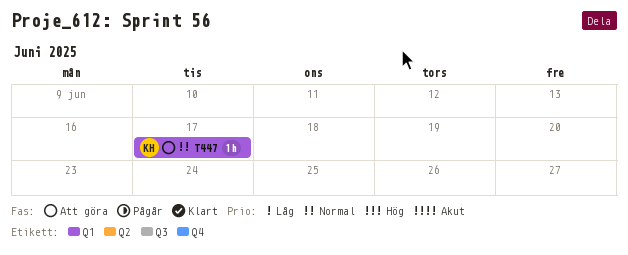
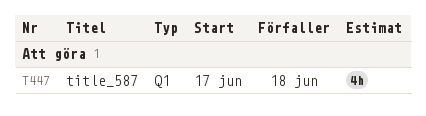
T447, estimate: 1h -> 4h
T447, due: Jun 17 -> Jun 18

